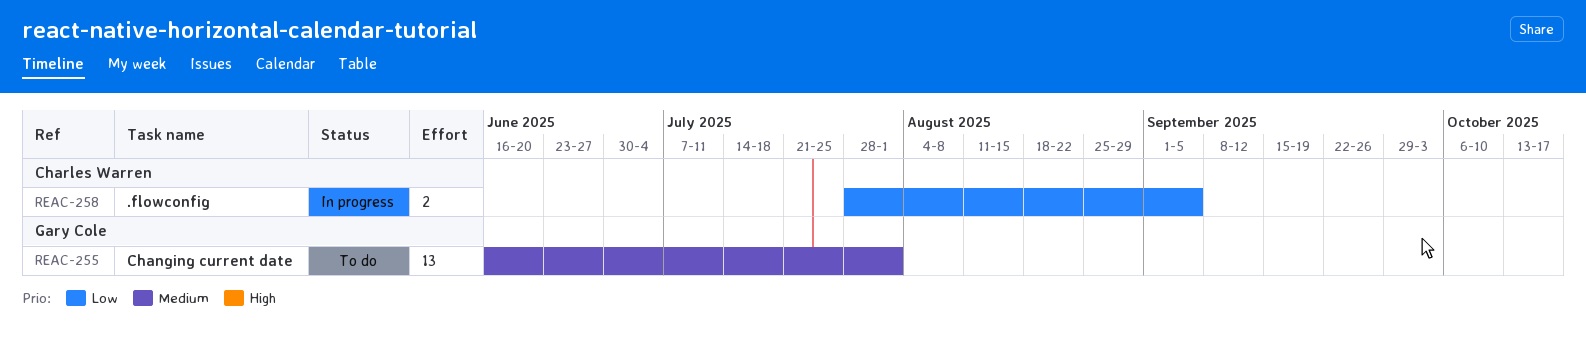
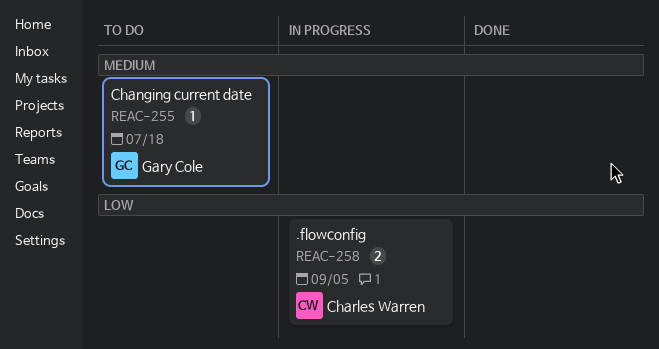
REAC-255, estimate: 13 -> 1
REAC-255, due: Aug 1 -> Jul 18

